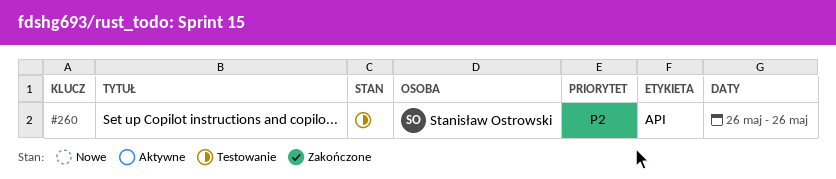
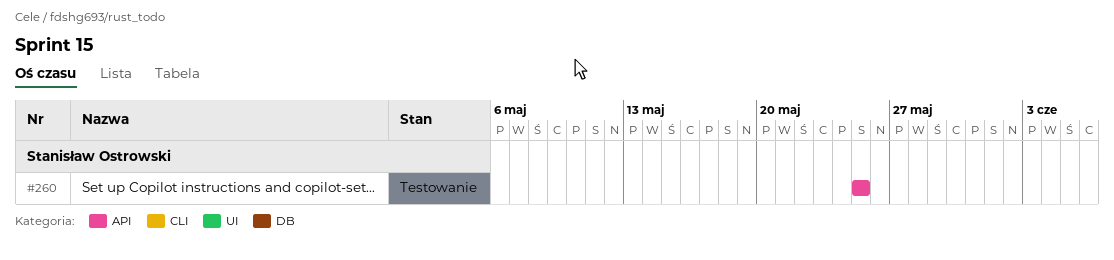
#260, start: May 26 -> May 25
#260, due: May 26 -> May 25

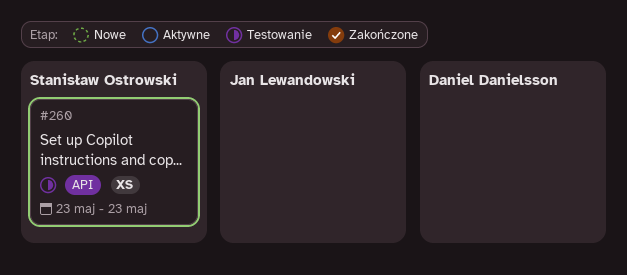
#260, start: May 25 -> May 23
#260, due: May 25 -> May 23

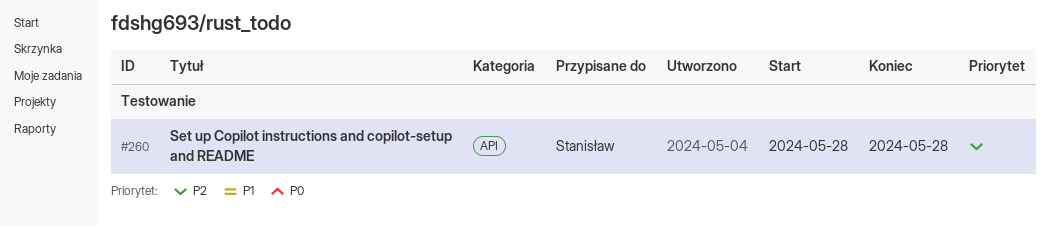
#260, start: May 23 -> May 28
#260, due: May 23 -> May 28

